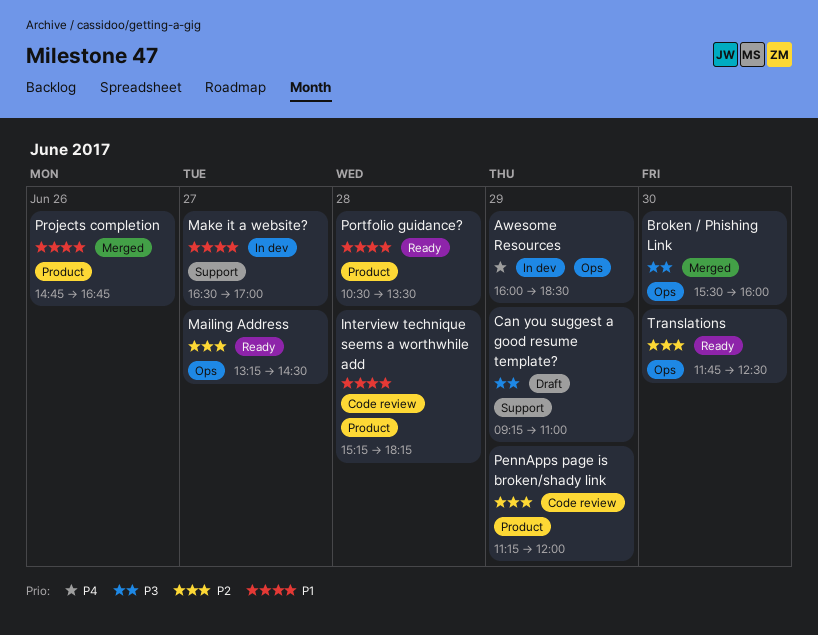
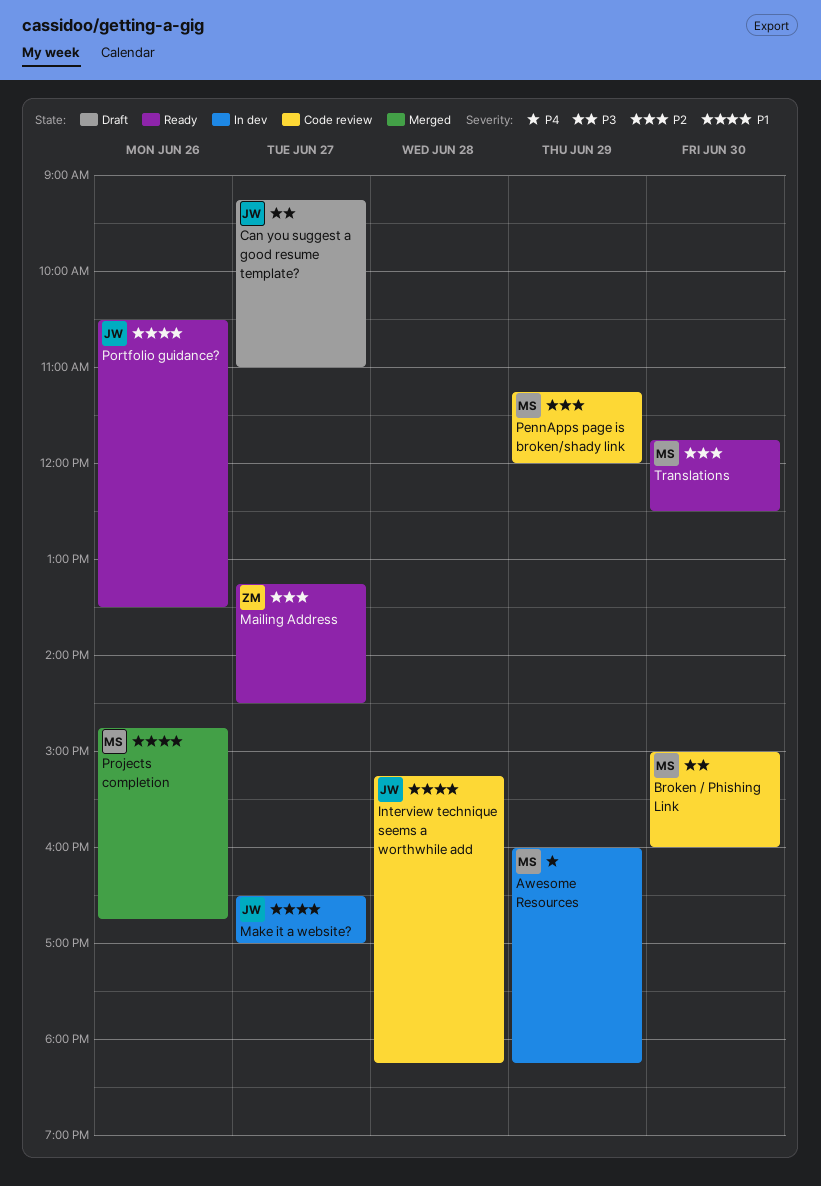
Awesome Resources, ends: 18:30 -> 18:15
Broken / Phishing Link, status: Merged -> Code review
Broken / Phishing Link, begins: 15:30 -> 15:00
Can you suggest a good resume template?, day: Jun 29 -> Jun 27
Portfolio guidance?, day: Jun 28 -> Jun 26

